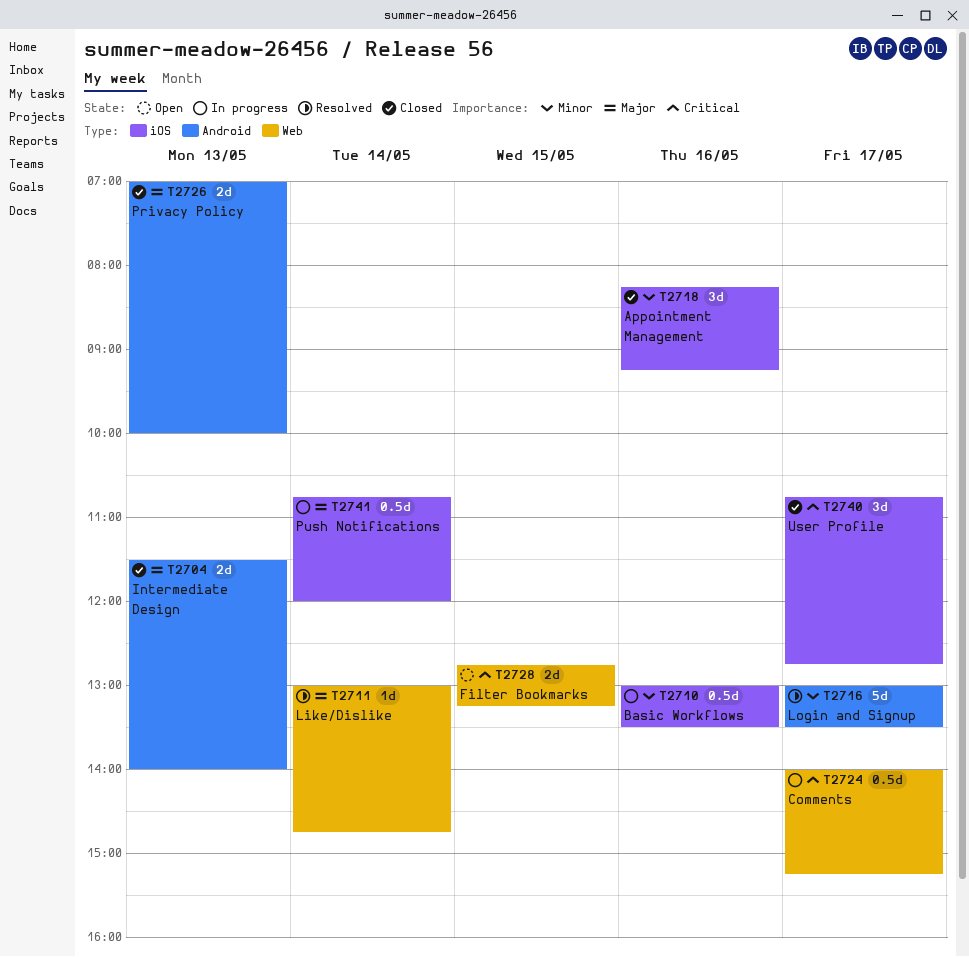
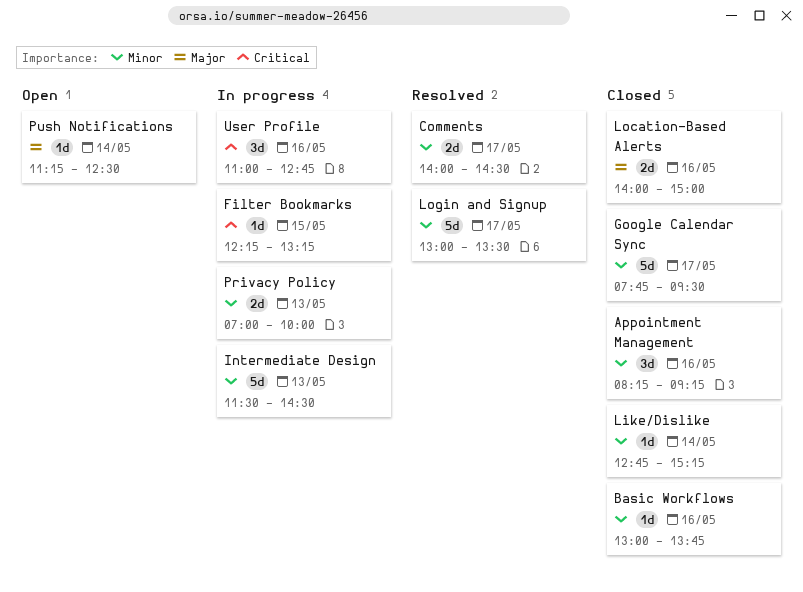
Basic Workflows, status: In progress -> Closed
Basic Workflows, estimate: 0.5d -> 1d
Basic Workflows, ends: 13:30 -> 13:45
Comments, status: In progress -> Resolved
Comments, priority: Critical -> Minor
Comments, estimate: 0.5d -> 2d
Comments, ends: 15:15 -> 14:30
Filter Bookmarks, status: Open -> In progress
Filter Bookmarks, estimate: 2d -> 1d
Filter Bookmarks, begins: 12:45 -> 12:15
Google Calendar Sync: none -> present
Intermediate Design, status: Closed -> In progress
Intermediate Design, priority: Major -> Minor
Intermediate Design, estimate: 2d -> 5d
Intermediate Design, ends: 14:00 -> 14:30
Like/Dislike, status: Resolved -> Closed
Like/Dislike, priority: Major -> Minor
Like/Dislike, begins: 13:00 -> 12:45
Like/Dislike, ends: 14:45 -> 15:15
Location-Based Alerts: none -> present
Privacy Policy, status: Closed -> In progress
Privacy Policy, priority: Major -> Minor
Push Notifications, status: In progress -> Open
Push Notifications, estimate: 0.5d -> 1d
Push Notifications, begins: 10:45 -> 11:15
Push Notifications, ends: 12:00 -> 12:30
User Profile, status: Closed -> In progress
User Profile, day: May 17 -> May 16
User Profile, begins: 10:45 -> 11:00

